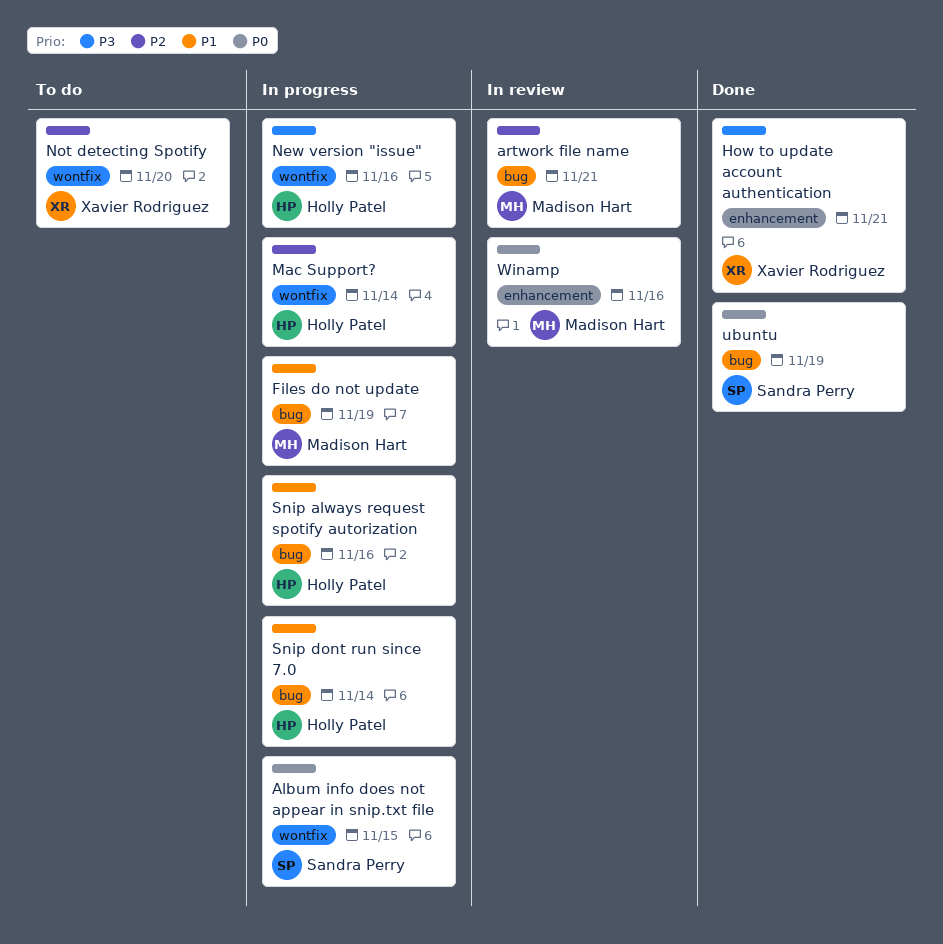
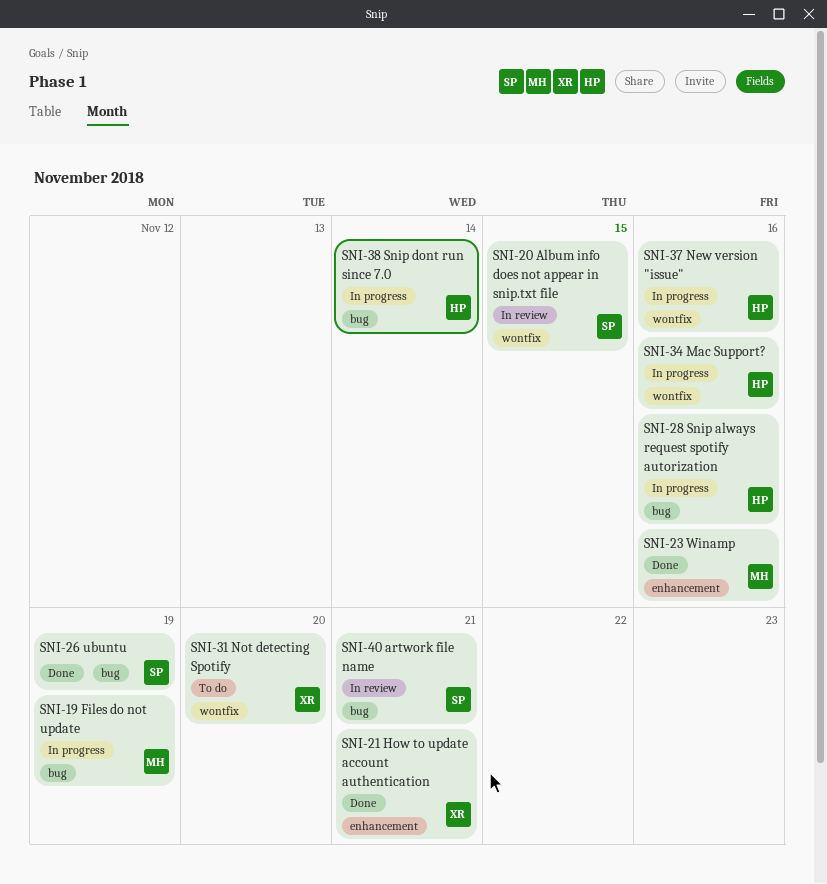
Album info does not appear in snip.txt file, status: In progress -> In review
artwork file name, owner: Madison Hart -> Sandra Perry
Mac Support?, due: Nov 14 -> Nov 16
Winamp, status: In review -> Done

